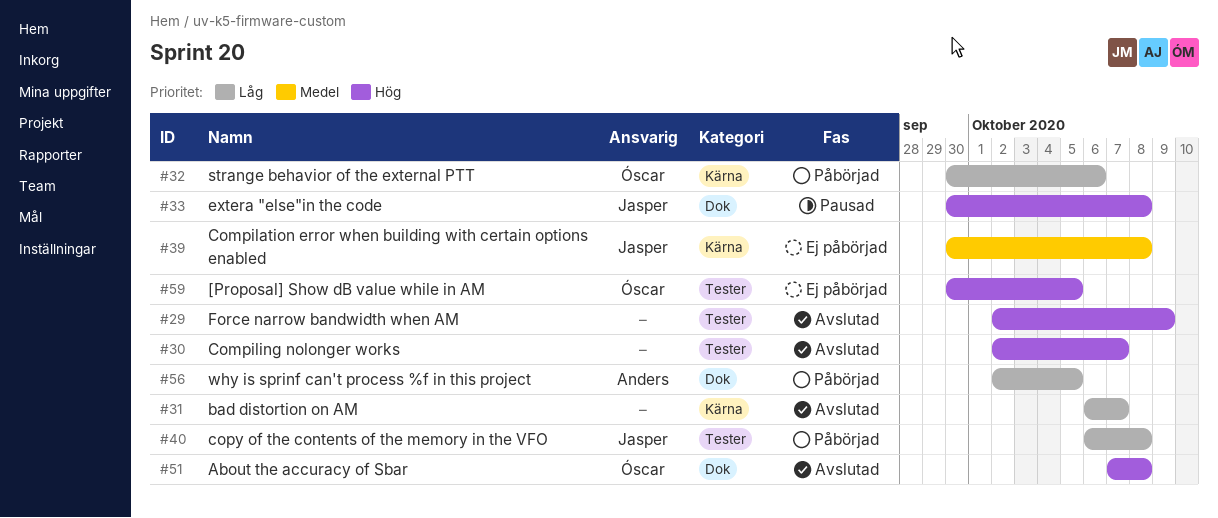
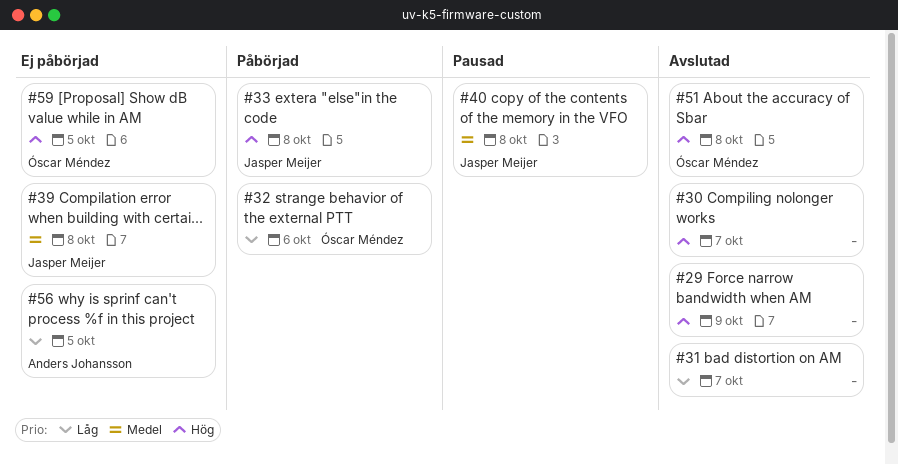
#33, status: Pausad -> Påbörjad
#40, status: Påbörjad -> Pausad
#40, priority: Låg -> Medel
#56, status: Påbörjad -> Ej påbörjad

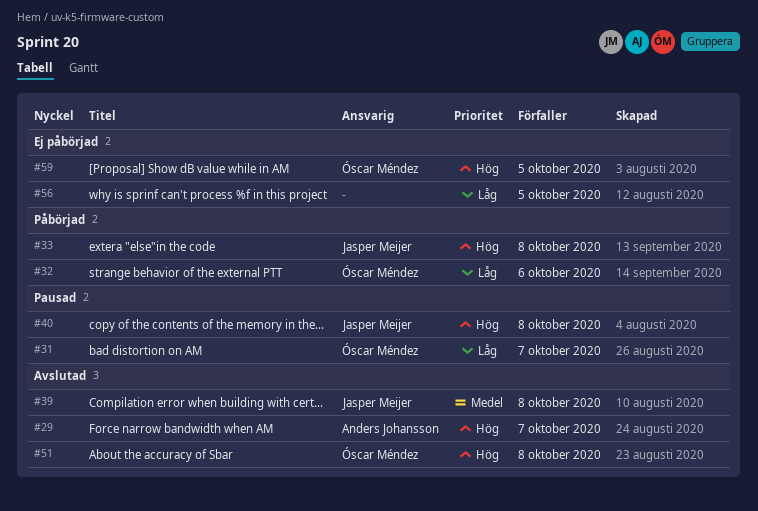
#29, owner: none -> Anders Johansson
#29, due: Oct 9 -> Oct 7
#30: present -> none
#31, status: Avslutad -> Pausad
#31, owner: none -> Óscar Méndez
#39, status: Ej påbörjad -> Avslutad
#40, priority: Medel -> Hög
#56, owner: Anders Johansson -> none

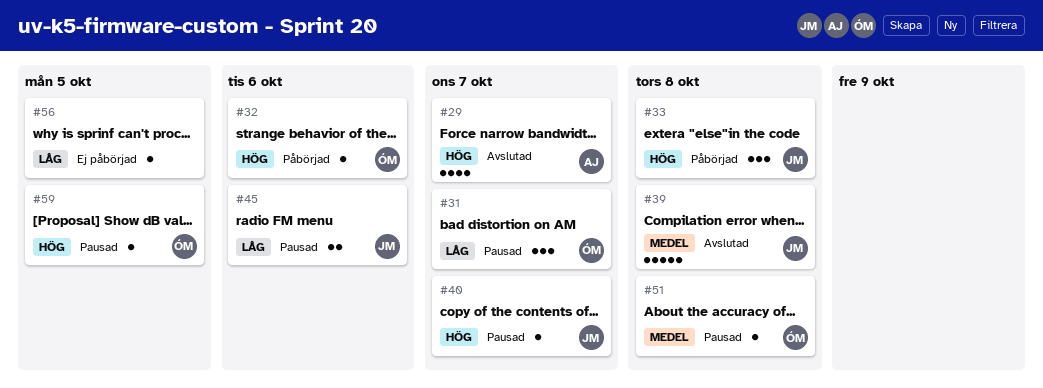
#32, priority: Låg -> Hög
#40, due: Oct 8 -> Oct 7
#45: none -> present
#51, status: Avslutad -> Pausad
#51, priority: Hög -> Medel
#59, status: Ej påbörjad -> Pausad

